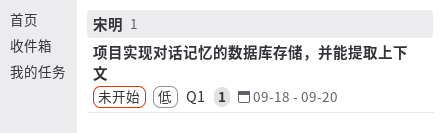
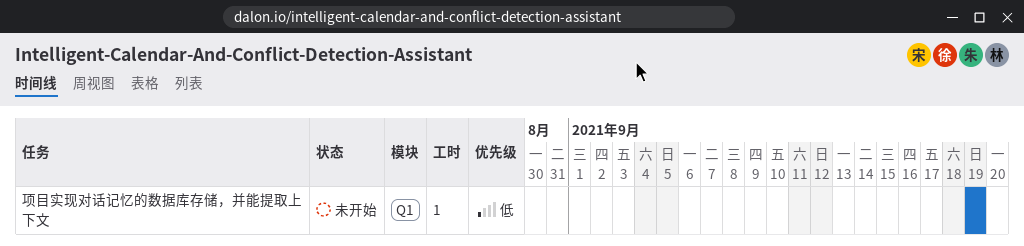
项目实现对话记忆的数据库存储，并能提取上下文, start: Sep 18 -> Sep 19
项目实现对话记忆的数据库存储，并能提取上下文, due: Sep 20 -> Sep 19

